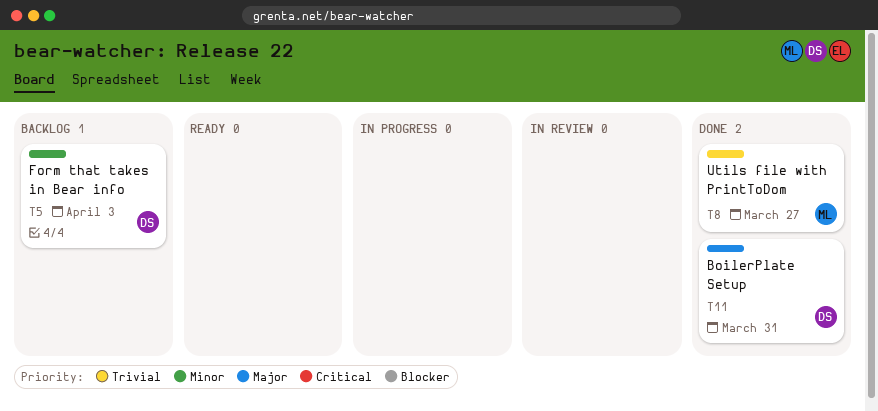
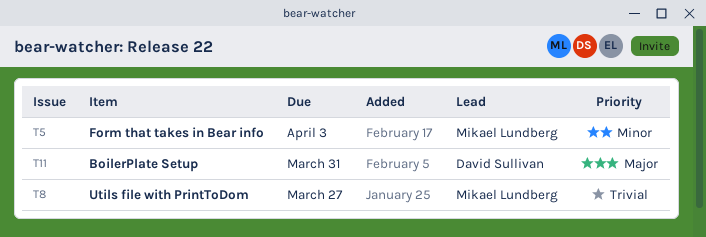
T5, owner: David Sullivan -> Mikael Lundberg

